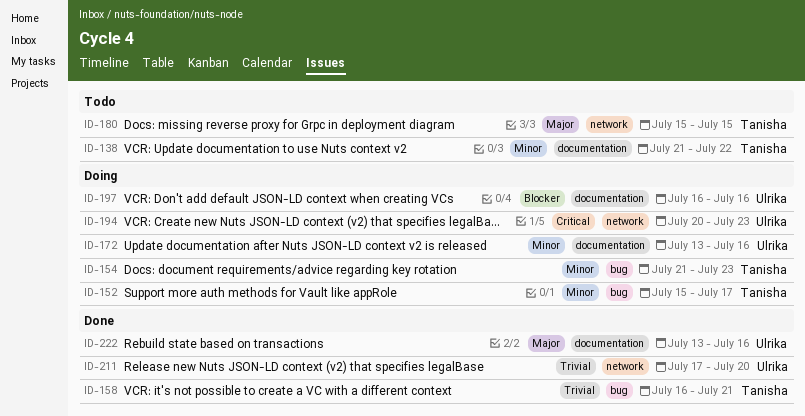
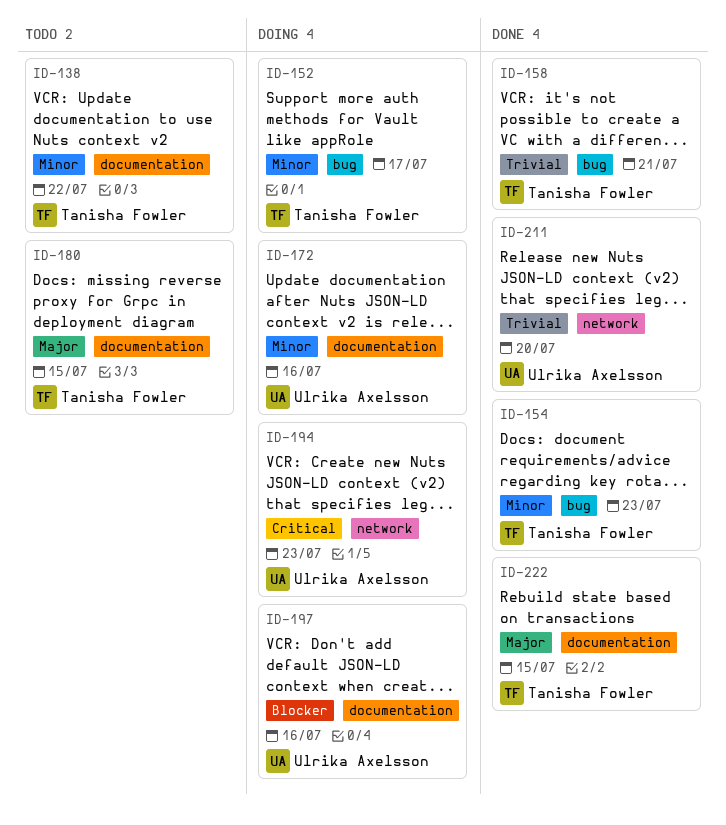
ID-154, status: Doing -> Done
ID-180, label: network -> documentation
ID-222, owner: Ulrika Axelsson -> Tanisha Fowler
ID-222, due: Jul 16 -> Jul 15

